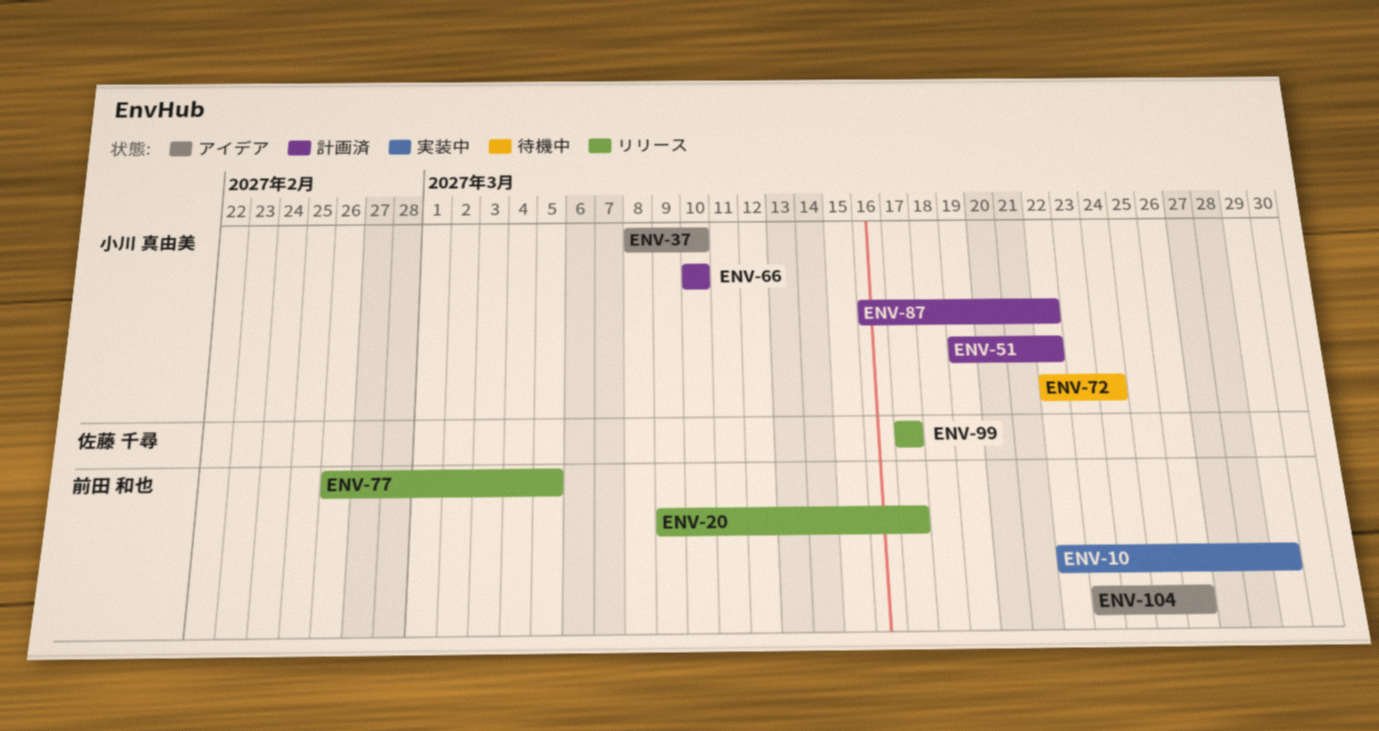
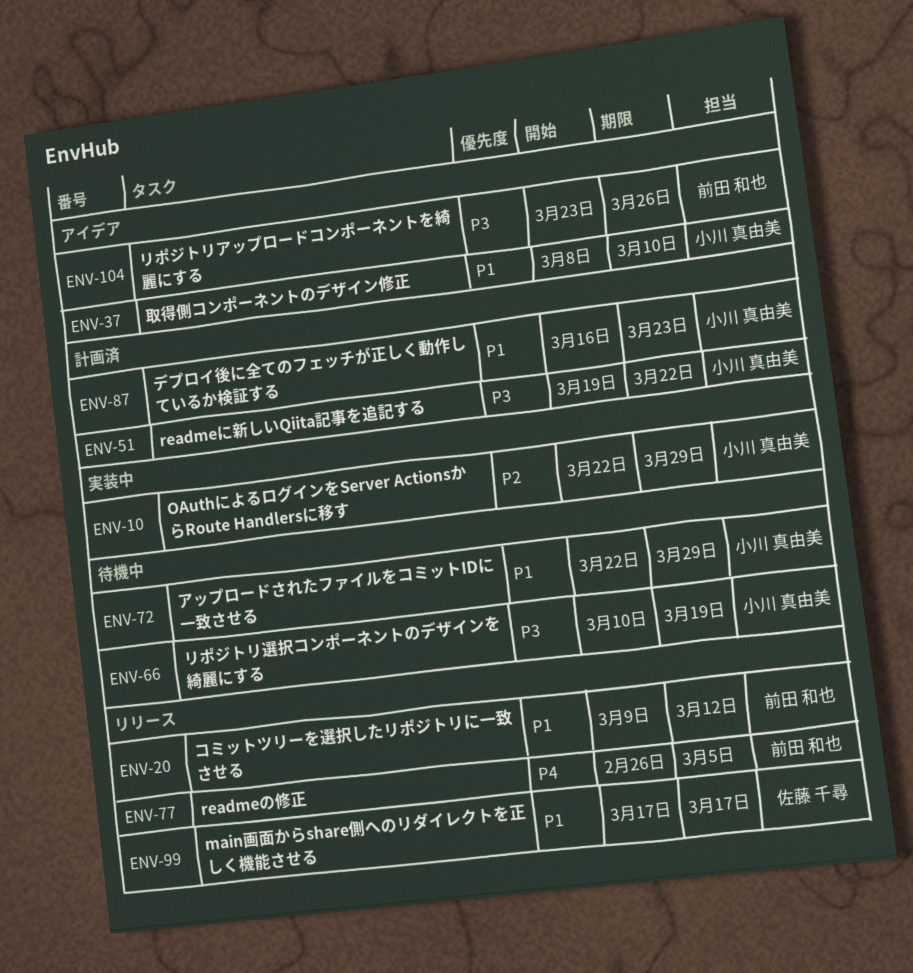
ENV-10, owner: 前田 和也 -> 小川 真由美
ENV-20, due: Mar 17 -> Mar 12
ENV-66, status: 計画済 -> 待機中
ENV-66, due: Mar 10 -> Mar 19
ENV-72, due: Mar 24 -> Mar 29
ENV-87, due: Mar 22 -> Mar 23

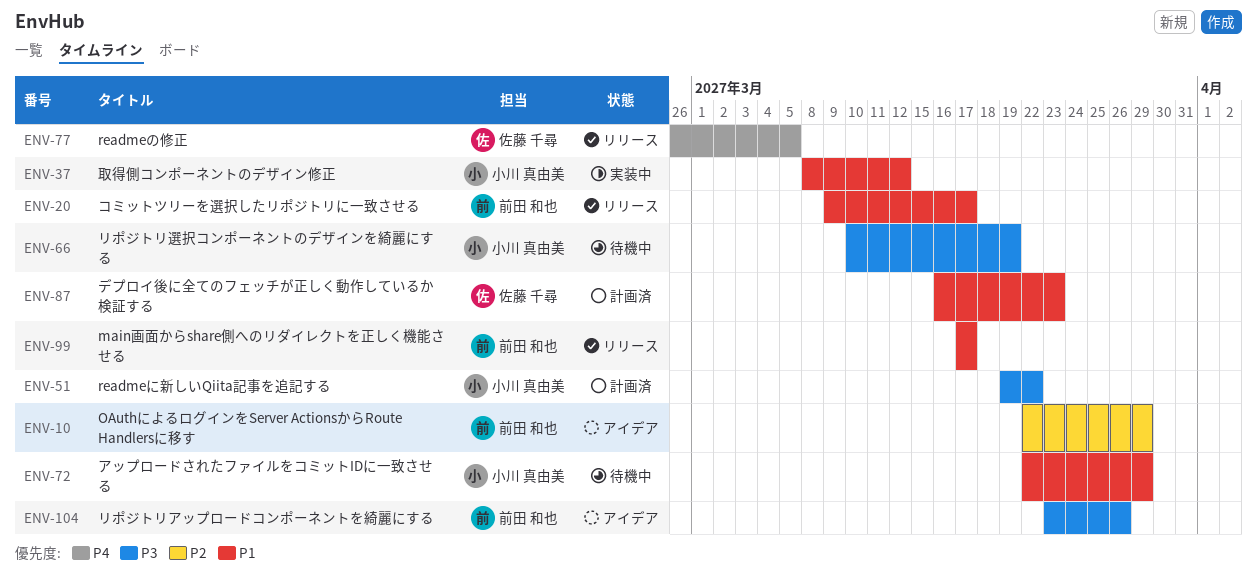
ENV-10, status: 実装中 -> アイデア
ENV-10, owner: 小川 真由美 -> 前田 和也
ENV-20, due: Mar 12 -> Mar 17
ENV-37, status: アイデア -> 実装中
ENV-37, due: Mar 10 -> Mar 12
ENV-77, owner: 前田 和也 -> 佐藤 千尋
ENV-87, owner: 小川 真由美 -> 佐藤 千尋
ENV-99, owner: 佐藤 千尋 -> 前田 和也

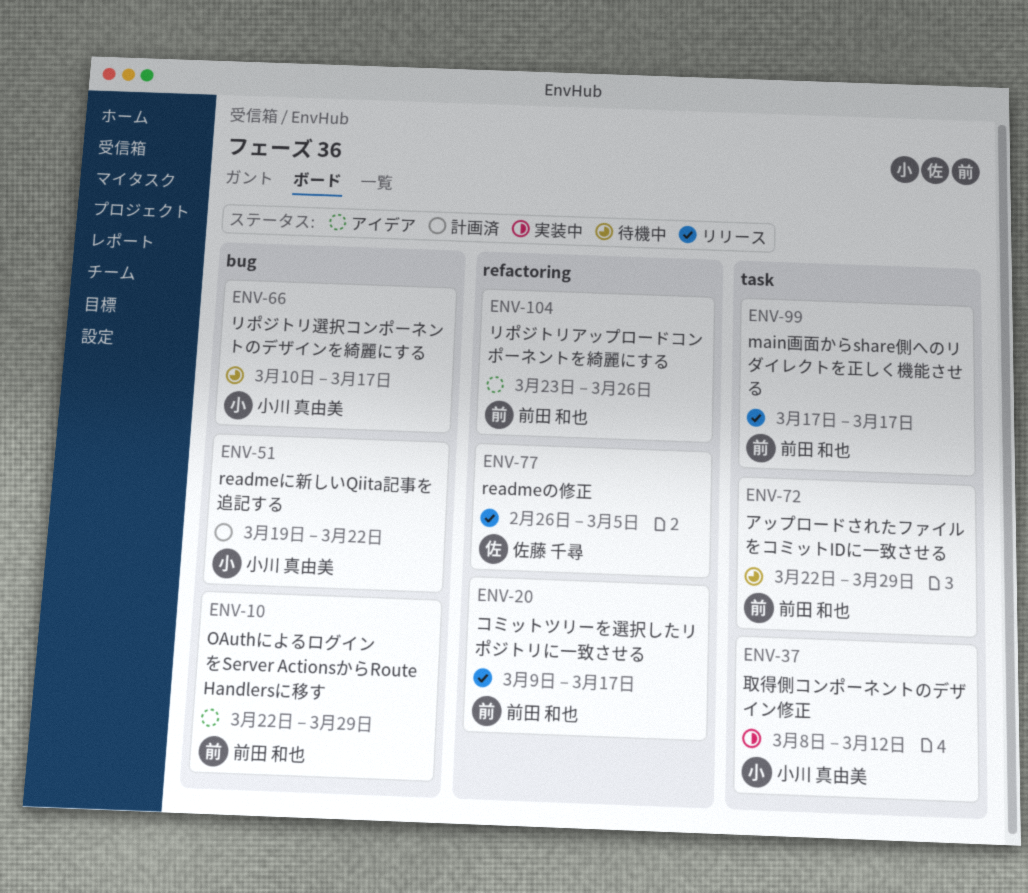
ENV-66, due: Mar 19 -> Mar 17
ENV-72, owner: 小川 真由美 -> 前田 和也
ENV-87: present -> none

